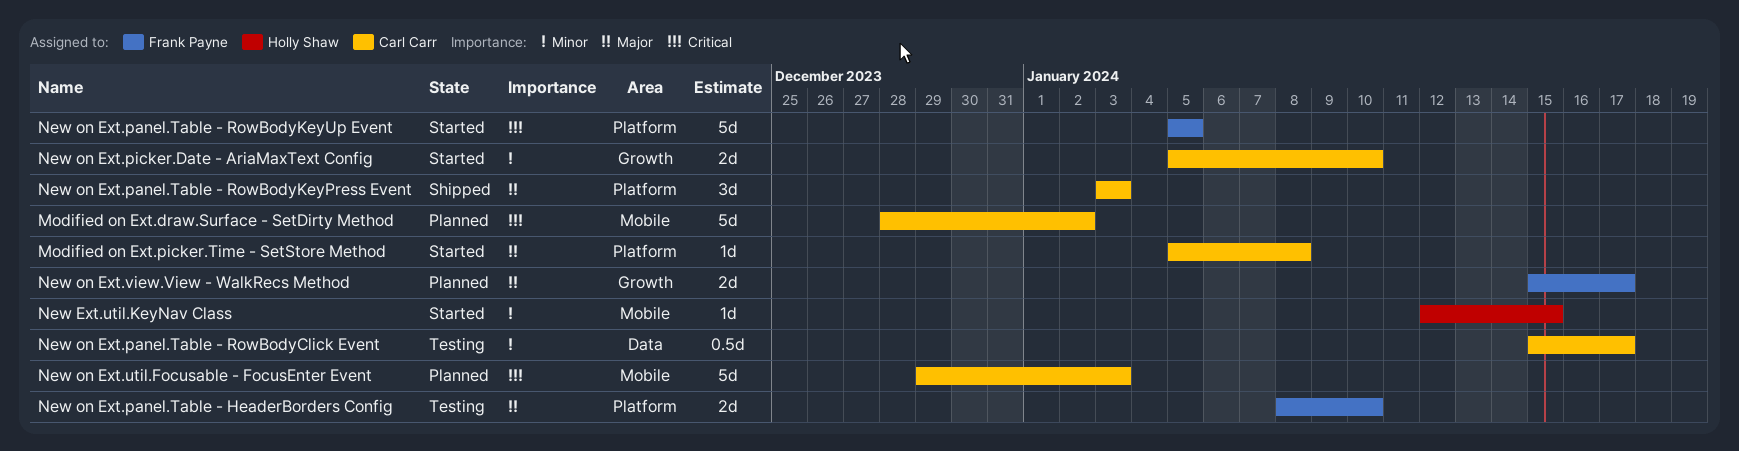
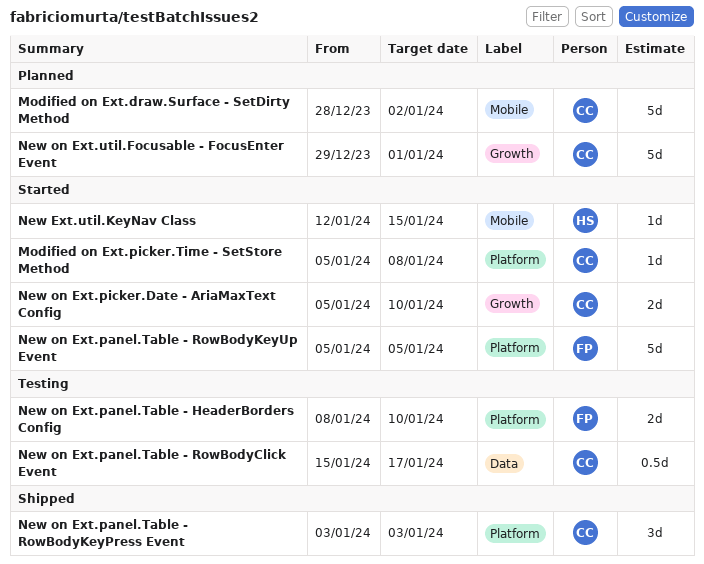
New on Ext.util.Focusable - FocusEnter Event, label: Mobile -> Growth
New on Ext.util.Focusable - FocusEnter Event, due: Jan 3 -> Jan 1
New on Ext.view.View - WalkRecs Method: present -> none

